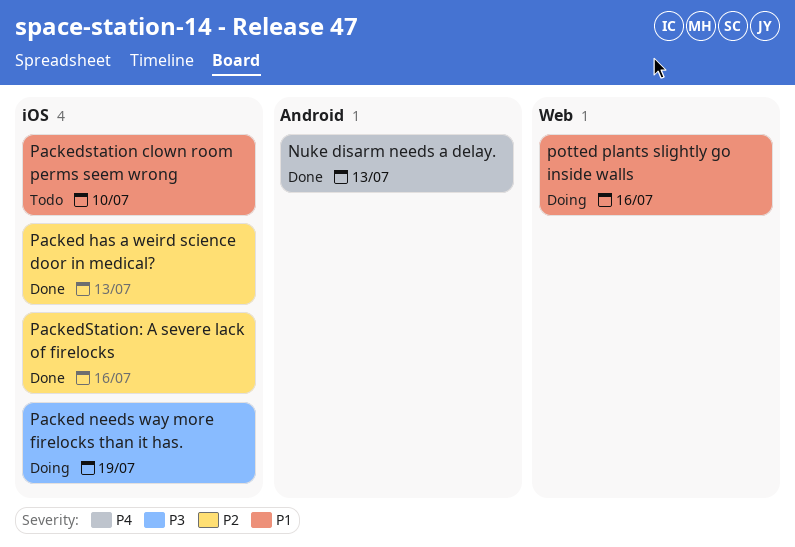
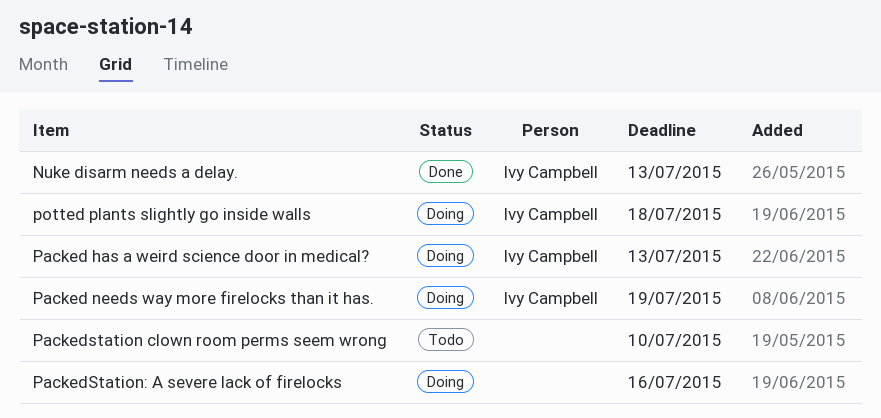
Packed has a weird science door in medical?, status: Done -> Doing
PackedStation: A severe lack of firelocks, status: Done -> Doing
potted plants slightly go inside walls, due: Jul 16 -> Jul 18

